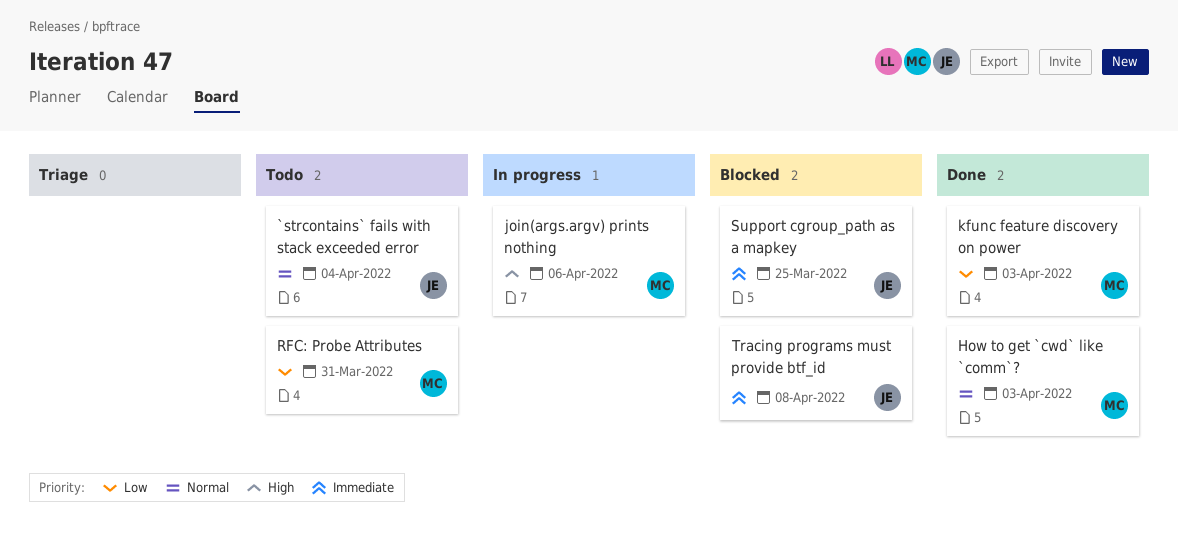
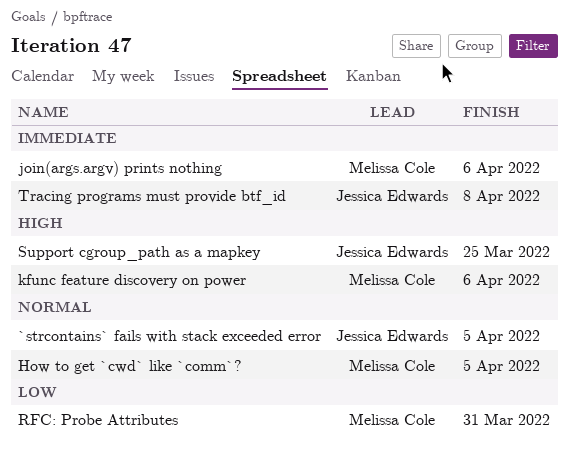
`strcontains` fails with stack exceeded error, due: Apr 4 -> Apr 5
How to get `cwd` like `comm`?, due: Apr 3 -> Apr 5
join(args.argv) prints nothing, priority: High -> Immediate
kfunc feature discovery on power, priority: Low -> High
kfunc feature discovery on power, due: Apr 3 -> Apr 6
Support cgroup_path as a mapkey, priority: Immediate -> High

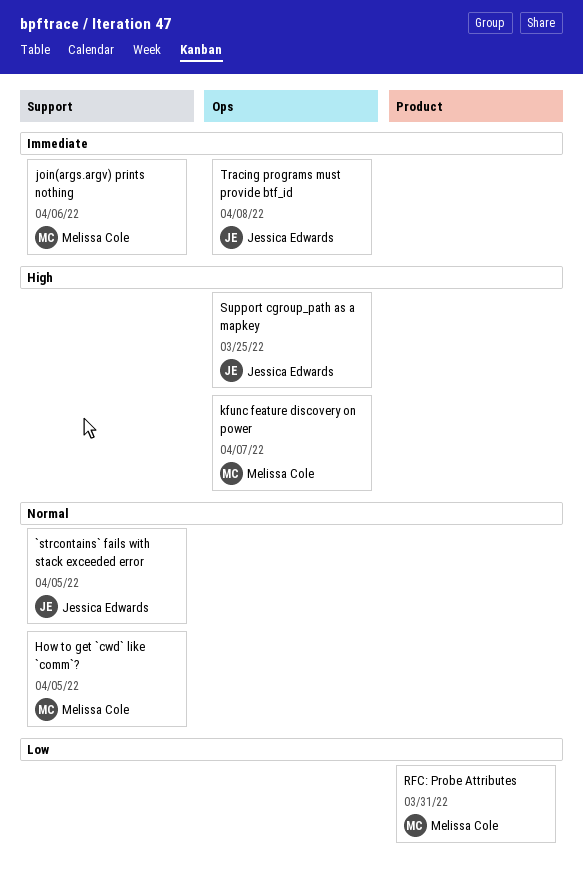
kfunc feature discovery on power, due: Apr 6 -> Apr 7

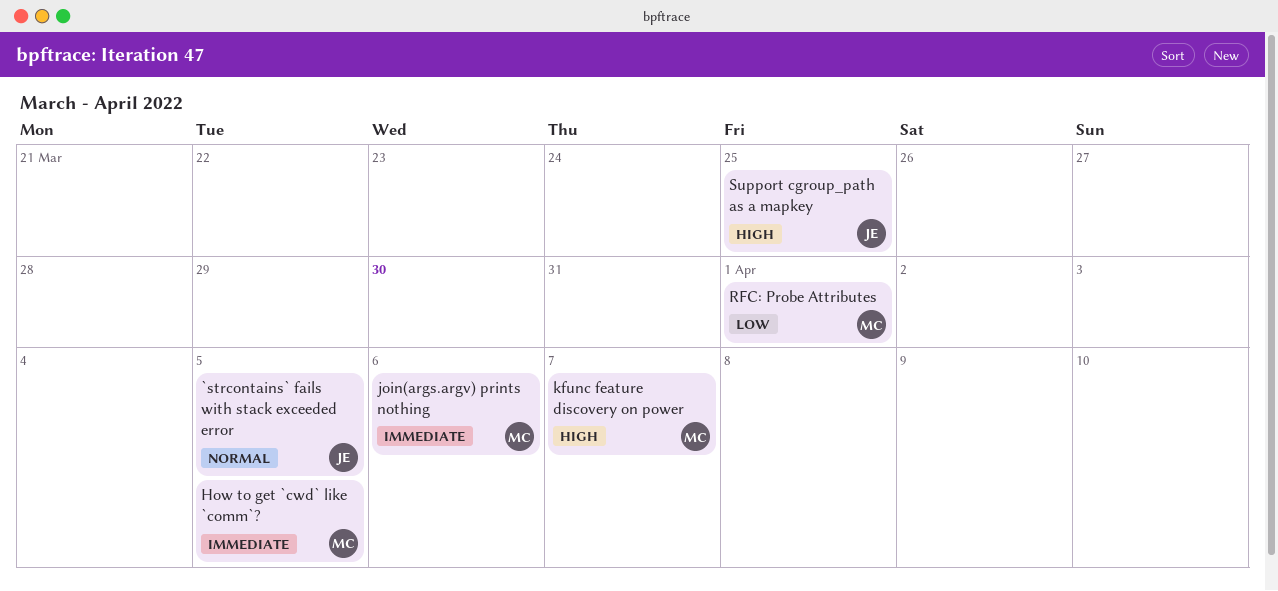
How to get `cwd` like `comm`?, priority: Normal -> Immediate
RFC: Probe Attributes, due: Mar 31 -> Apr 1
Tracing programs must provide btf_id: present -> none

